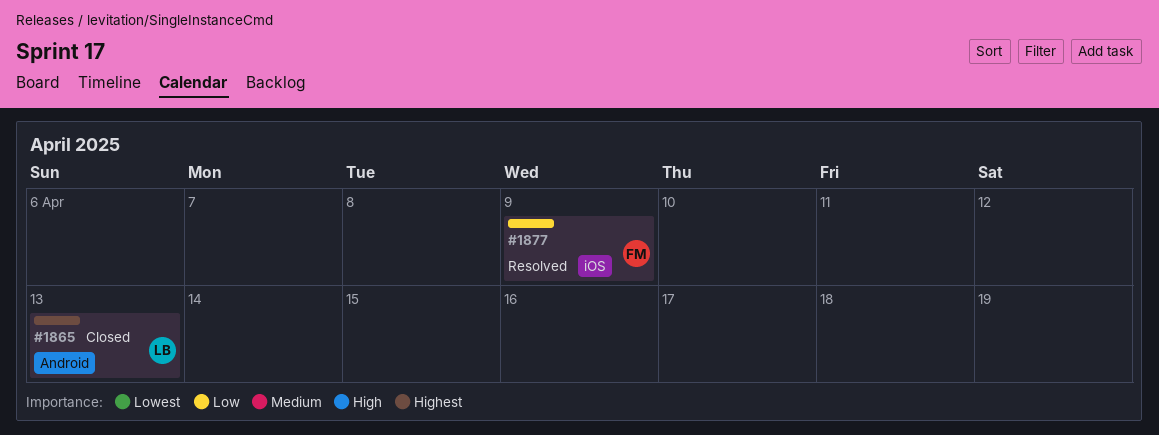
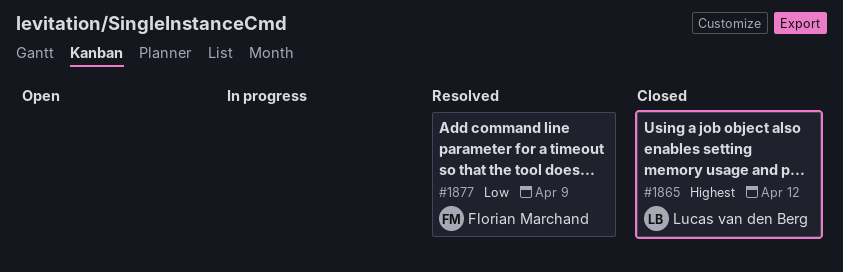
#1865, due: Apr 13 -> Apr 12

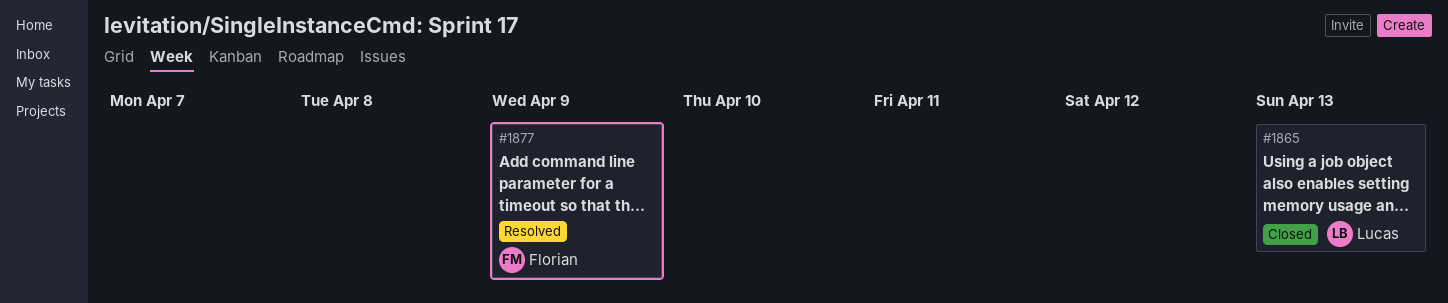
#1865, due: Apr 12 -> Apr 13

